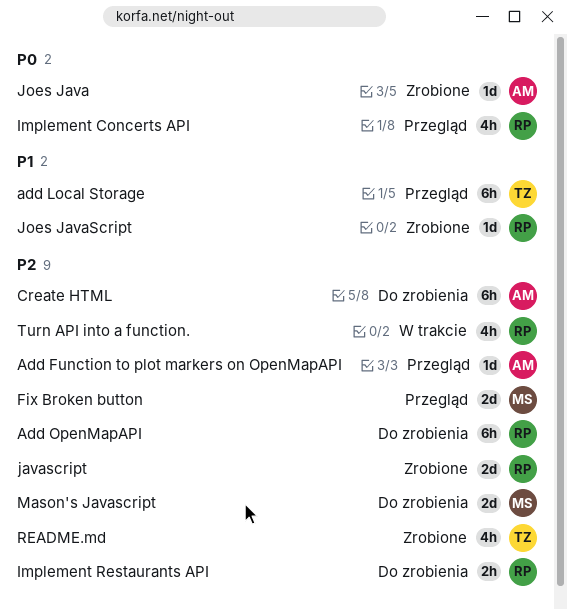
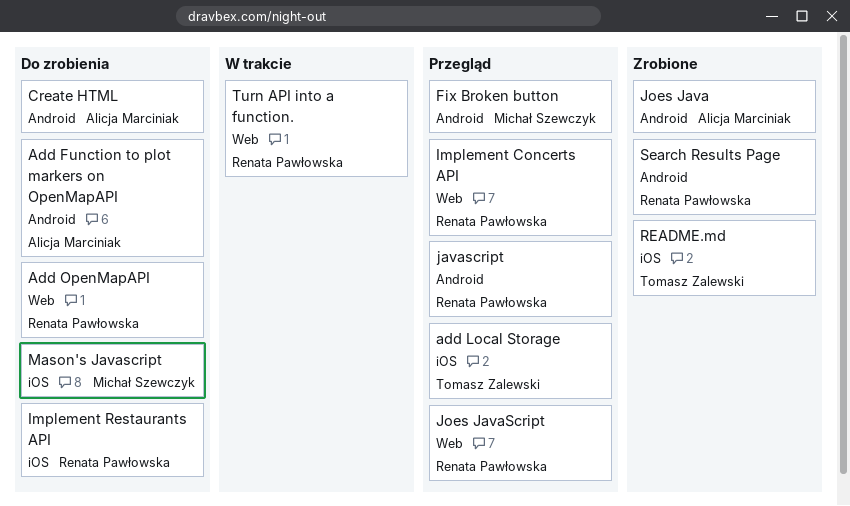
Add Function to plot markers on OpenMapAPI, status: Przegląd -> Do zrobienia
javascript, status: Zrobione -> Przegląd
Joes JavaScript, status: Zrobione -> Przegląd
Search Results Page: none -> present

